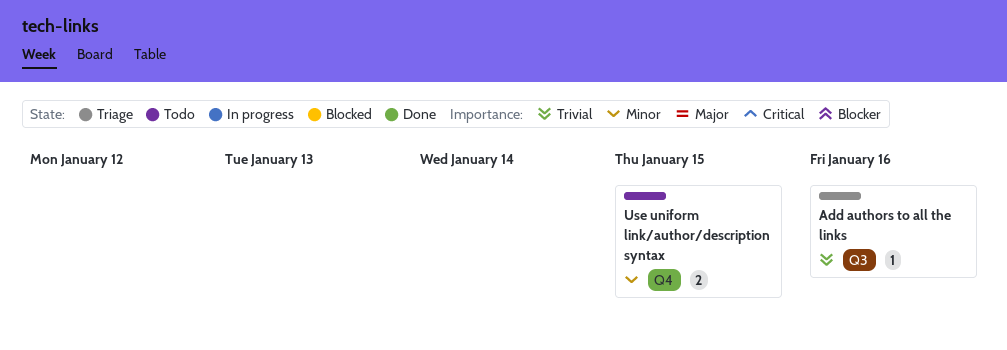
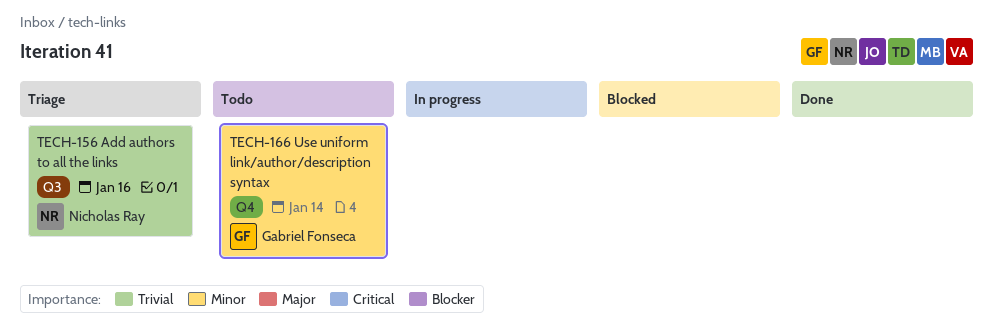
Use uniform link/author/description syntax, due: Jan 15 -> Jan 14

